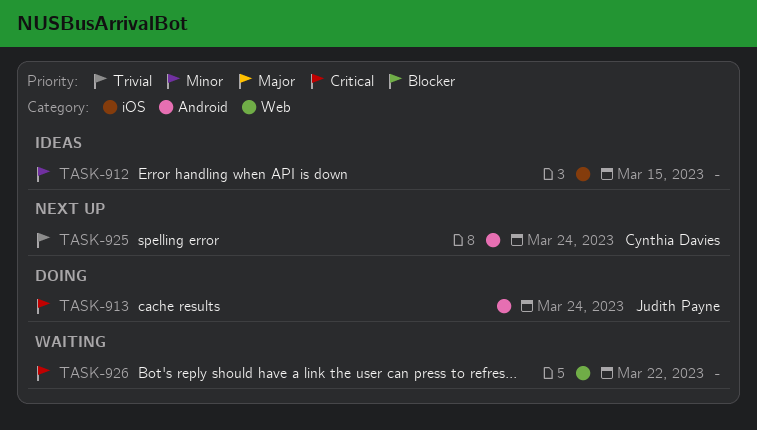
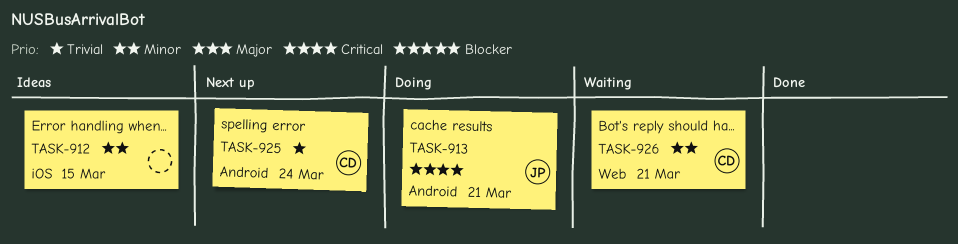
TASK-913, due: Mar 24 -> Mar 21
TASK-926, owner: none -> Cynthia Davies
TASK-926, priority: Critical -> Minor
TASK-926, due: Mar 22 -> Mar 21

